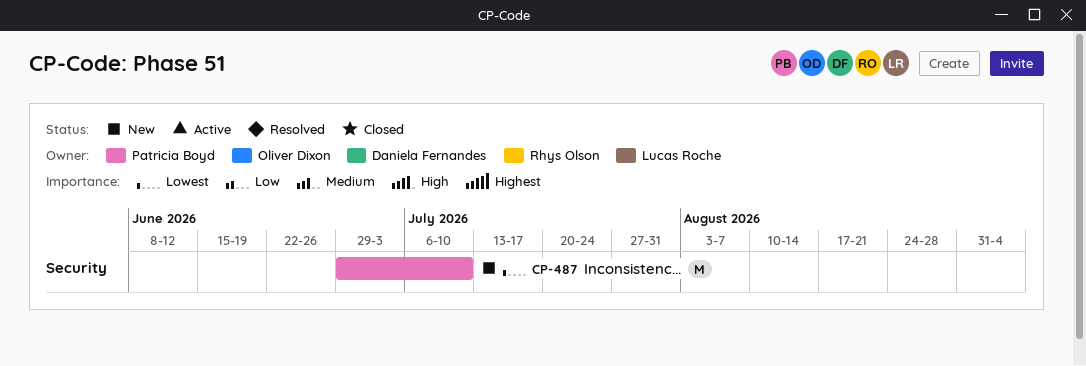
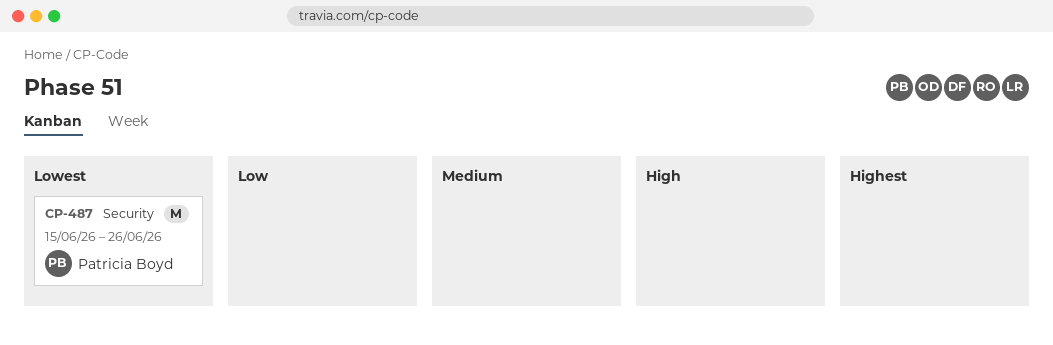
CP-487, start: Jun 29 -> Jun 15
CP-487, due: Jul 10 -> Jun 26

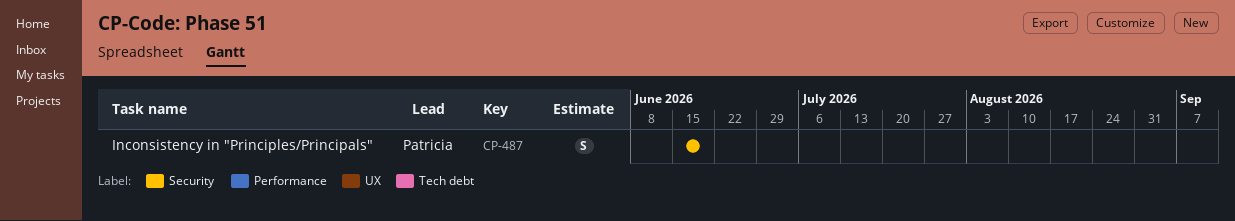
CP-487, estimate: M -> S
CP-487, due: Jun 26 -> Jun 19

